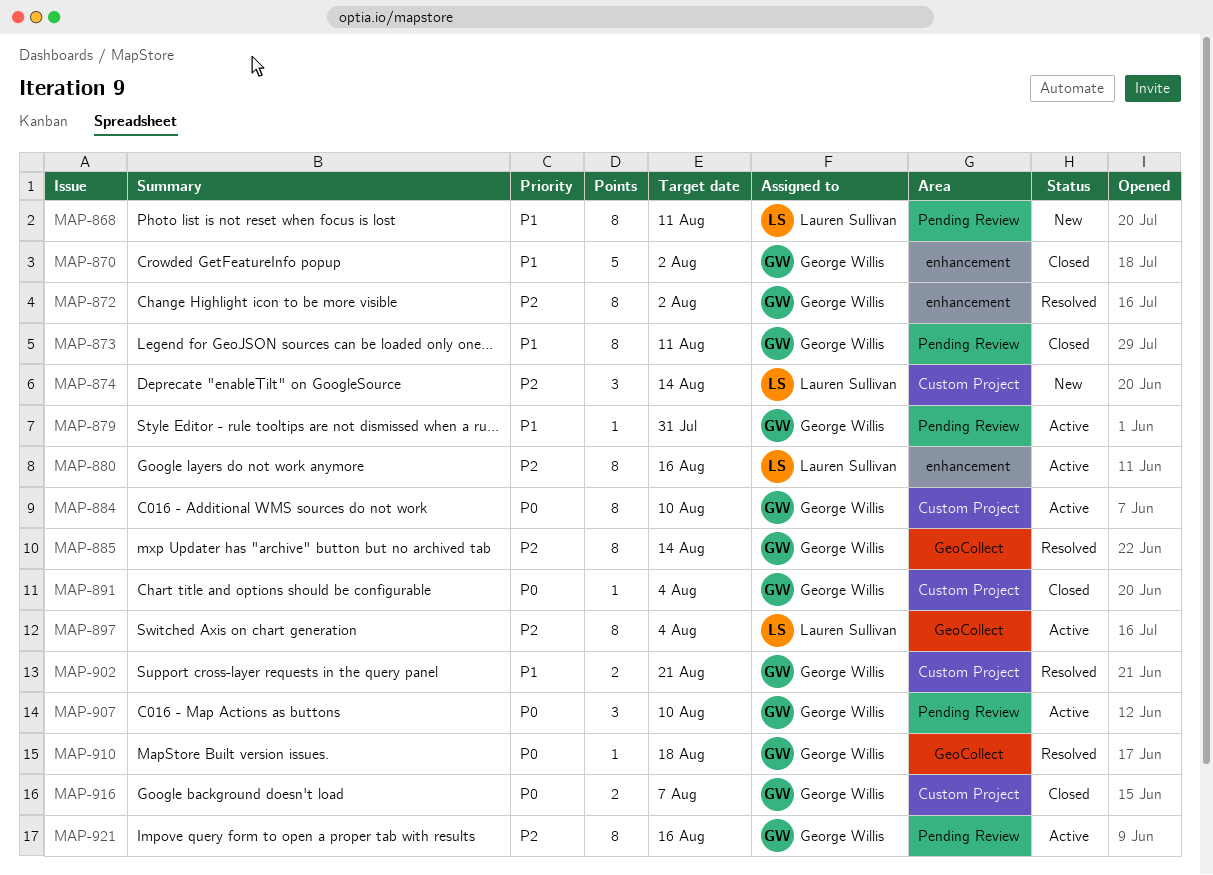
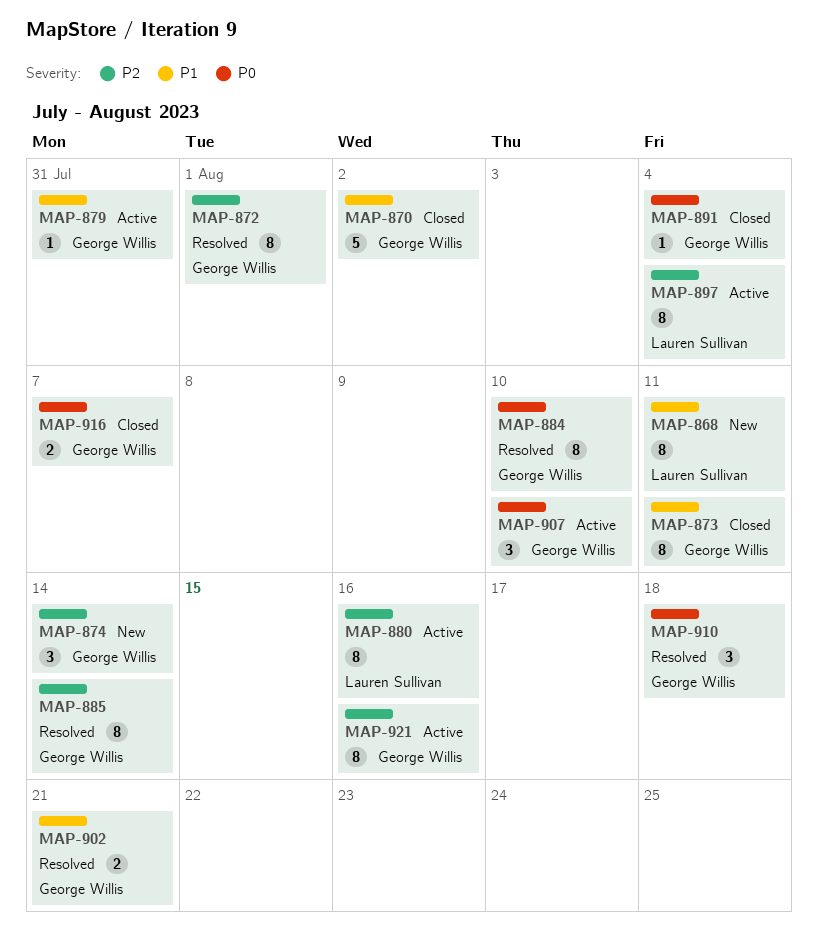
MAP-872, due: Aug 2 -> Aug 1
MAP-874, owner: Lauren Sullivan -> George Willis
MAP-884, status: Active -> Resolved
MAP-910, estimate: 1 -> 3

